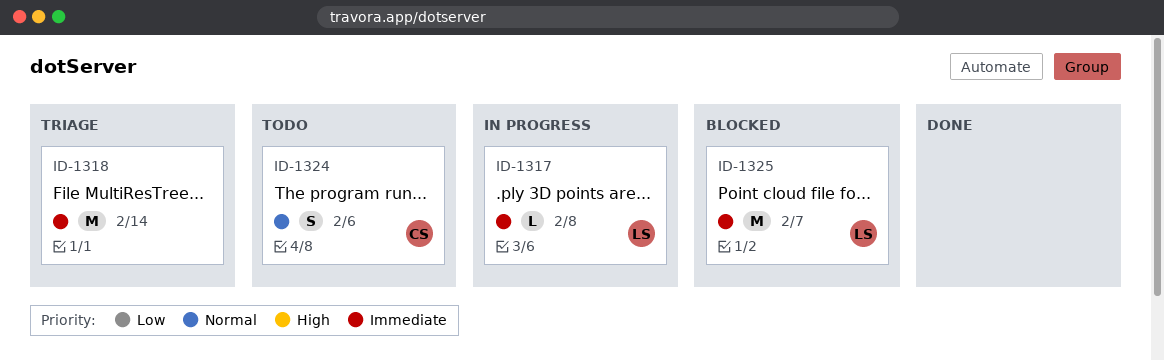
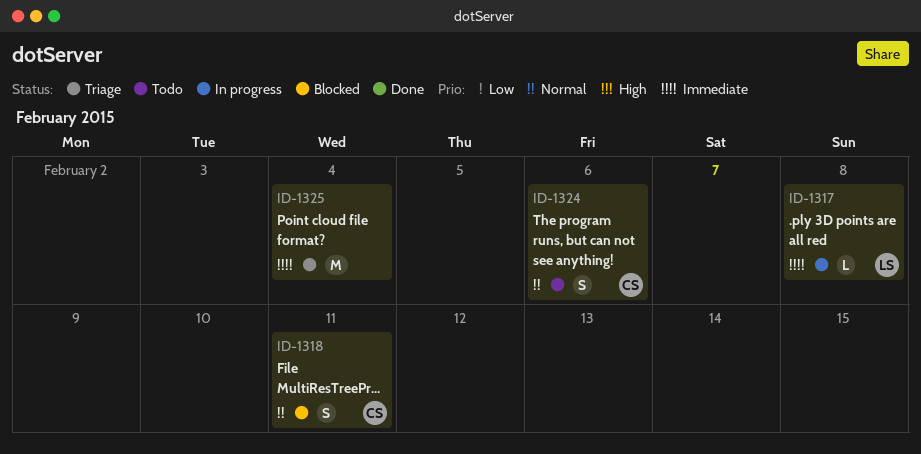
ID-1318, status: Triage -> Blocked
ID-1318, owner: none -> CS
ID-1318, priority: Immediate -> Normal
ID-1318, estimate: M -> S
ID-1318, due: Feb 14 -> Feb 11
ID-1325, status: Blocked -> Triage
ID-1325, owner: LS -> none
ID-1325, due: Feb 7 -> Feb 4

